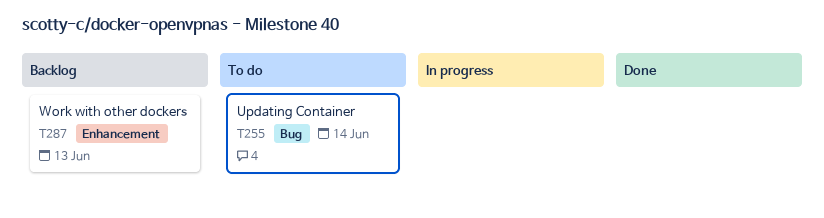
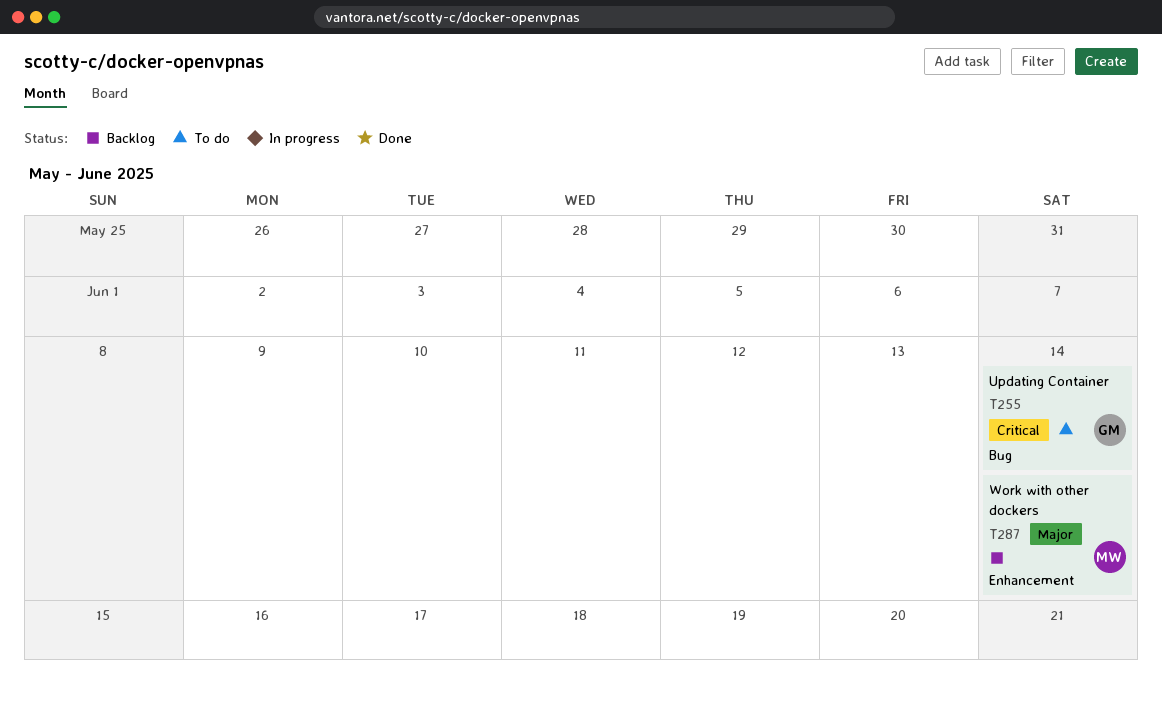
T287, due: Jun 13 -> Jun 14

